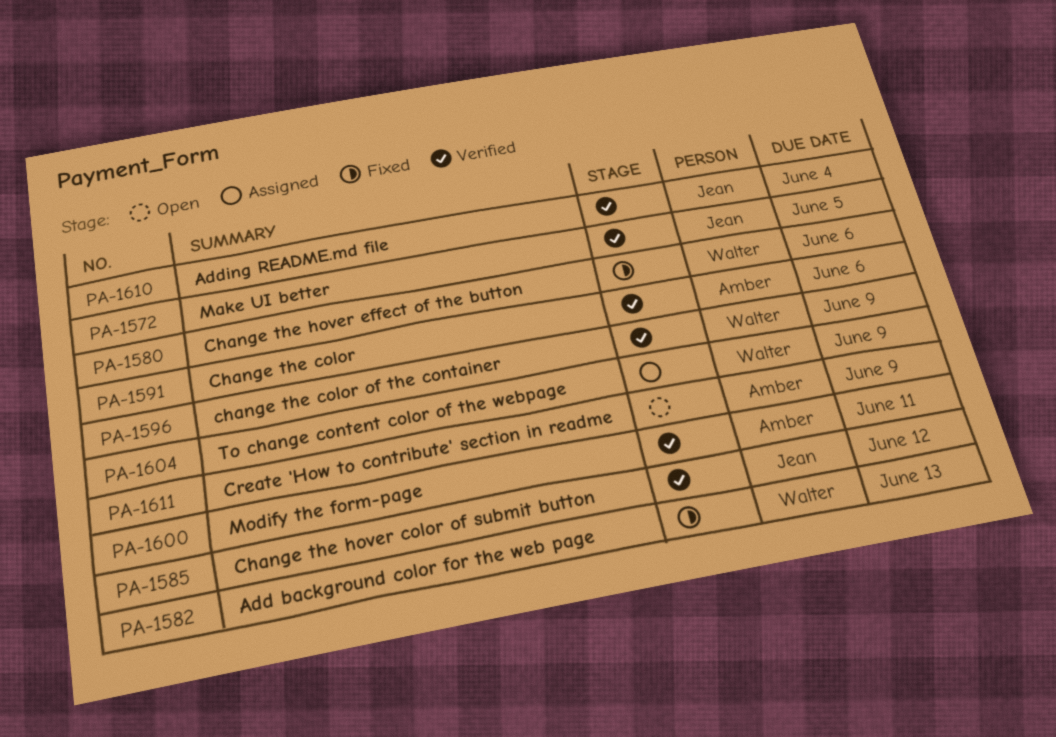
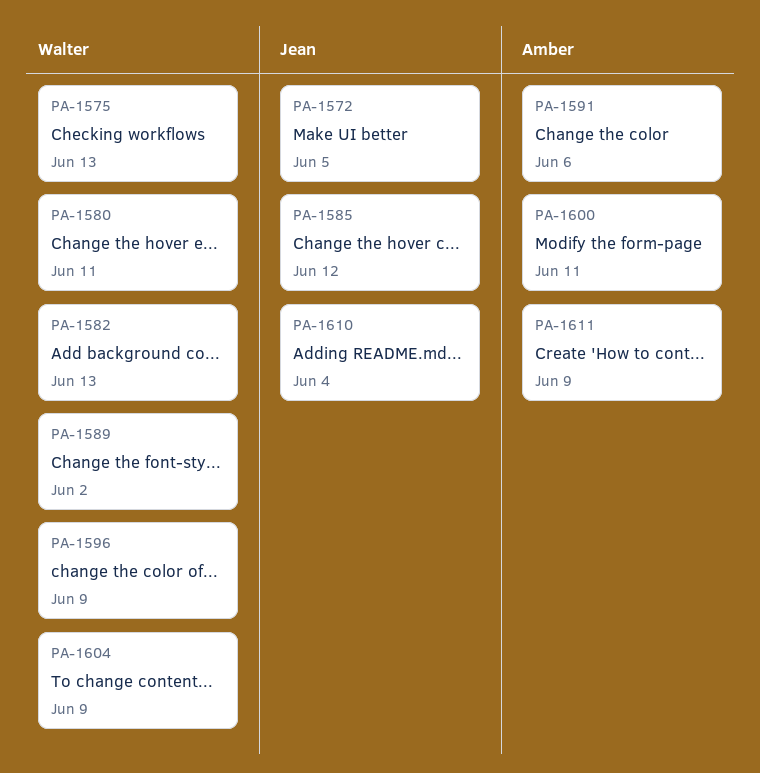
PA-1575: none -> present
PA-1580, due: Jun 6 -> Jun 11
PA-1589: none -> present

